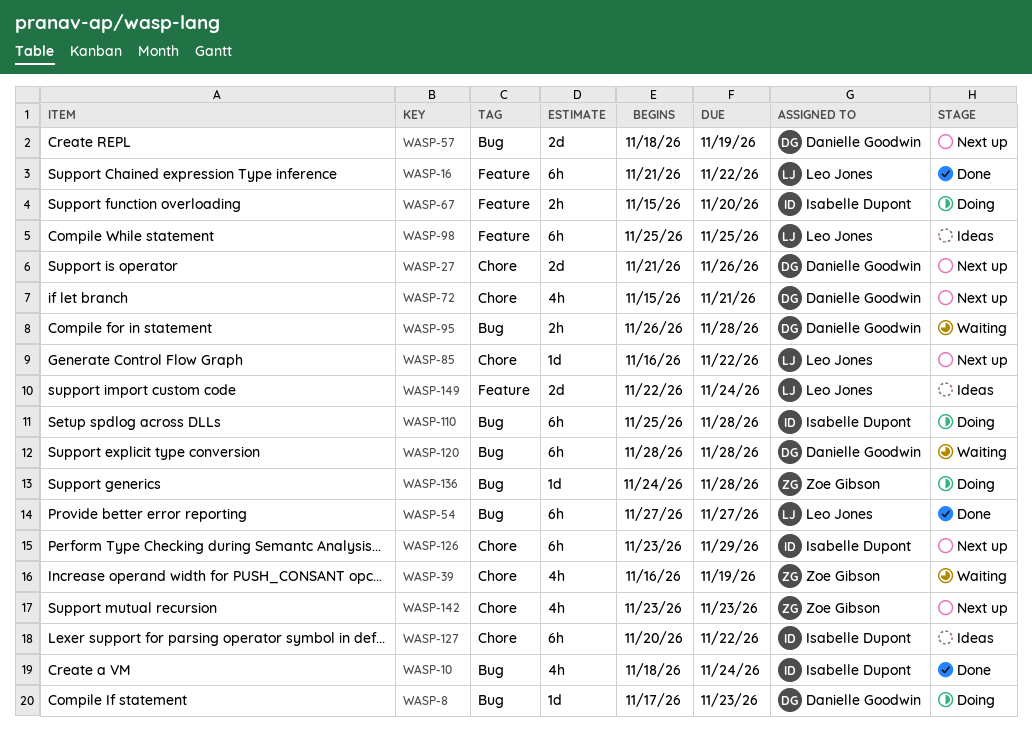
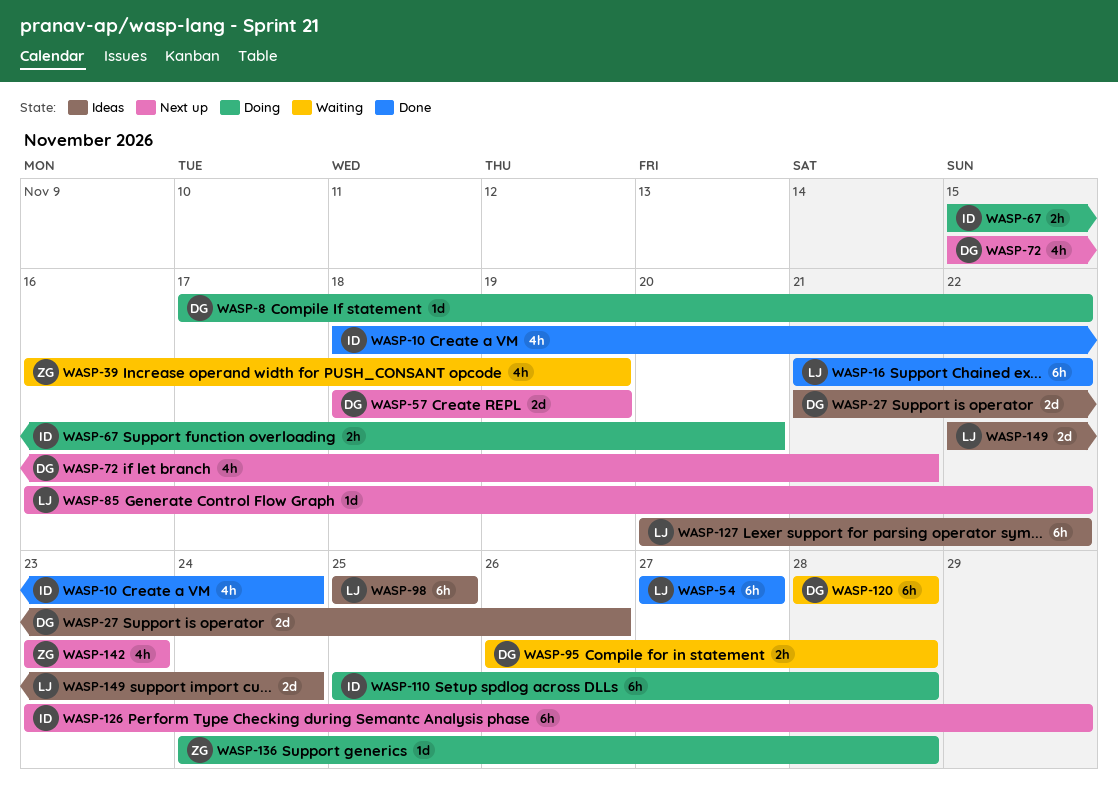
WASP-8, due: Nov 23 -> Nov 22
WASP-27, status: Next up -> Ideas
WASP-127, owner: Isabelle Dupont -> Leo Jones

